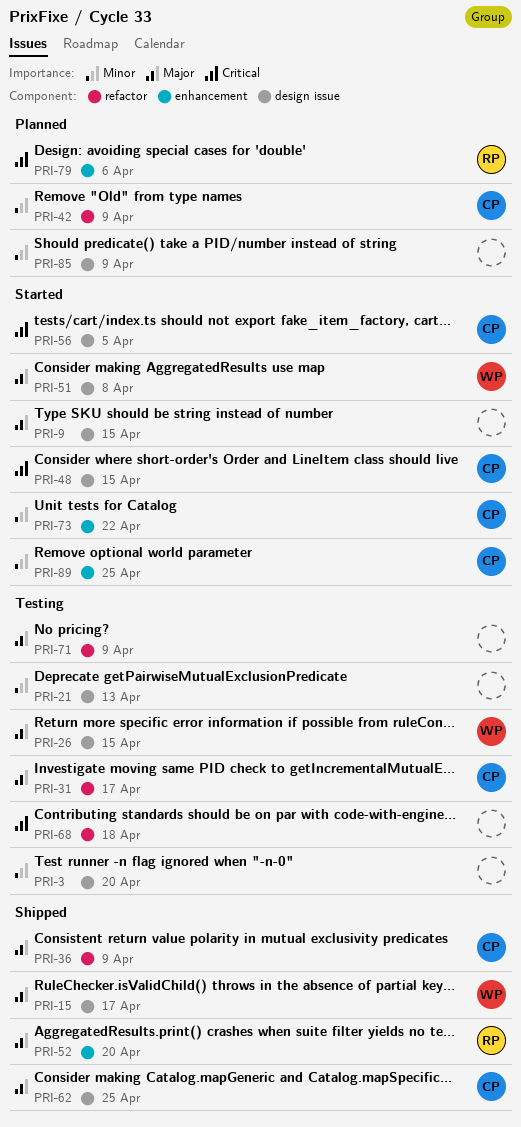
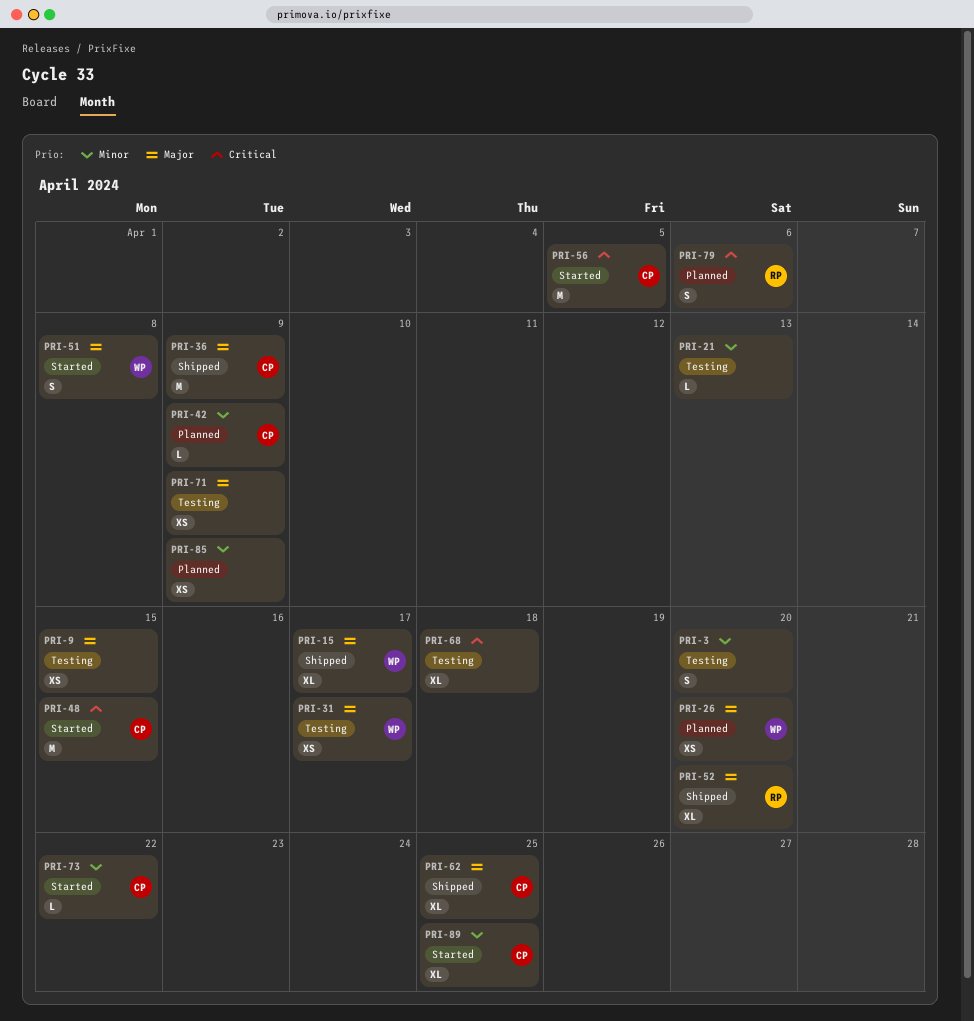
PRI-9, status: Started -> Testing
PRI-26, status: Testing -> Planned
PRI-26, due: Apr 15 -> Apr 20
PRI-31, owner: CP -> WP

